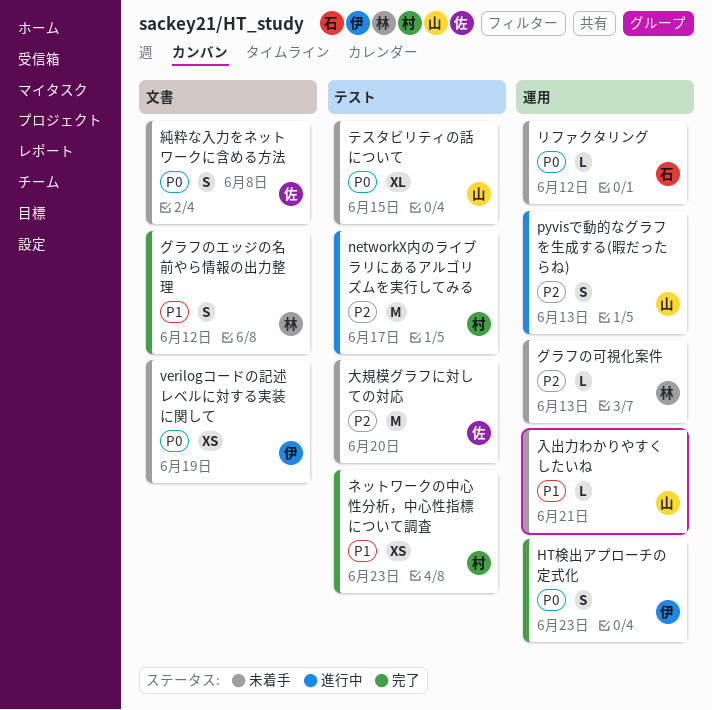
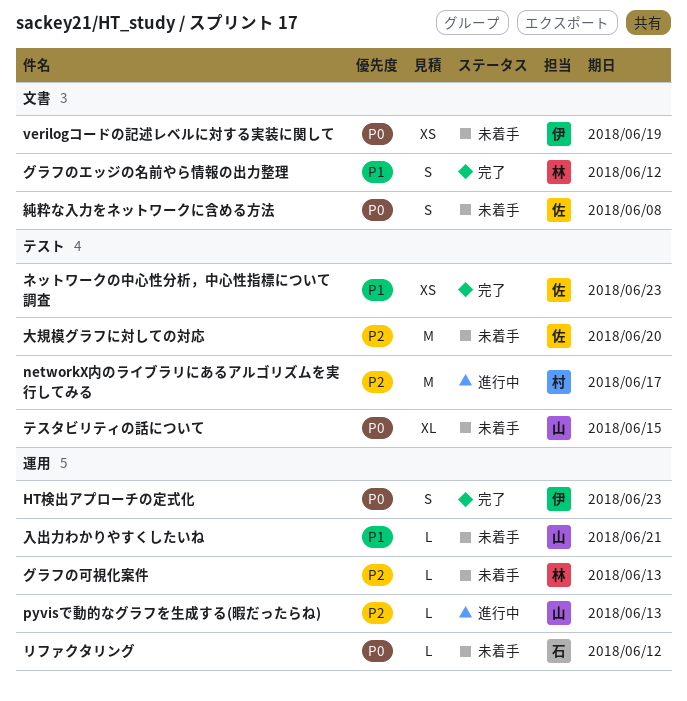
pyvisで動的なグラフを生成する(暇だったらね), estimate: S -> L
ネットワークの中心性分析，中心性指標について調査, owner: 村 -> 佐

